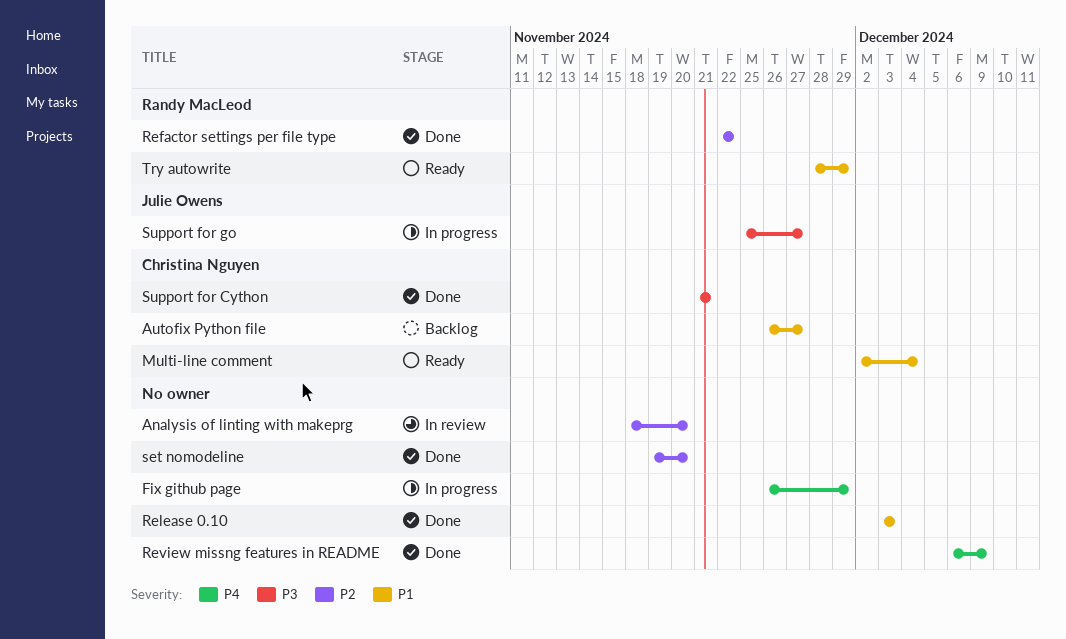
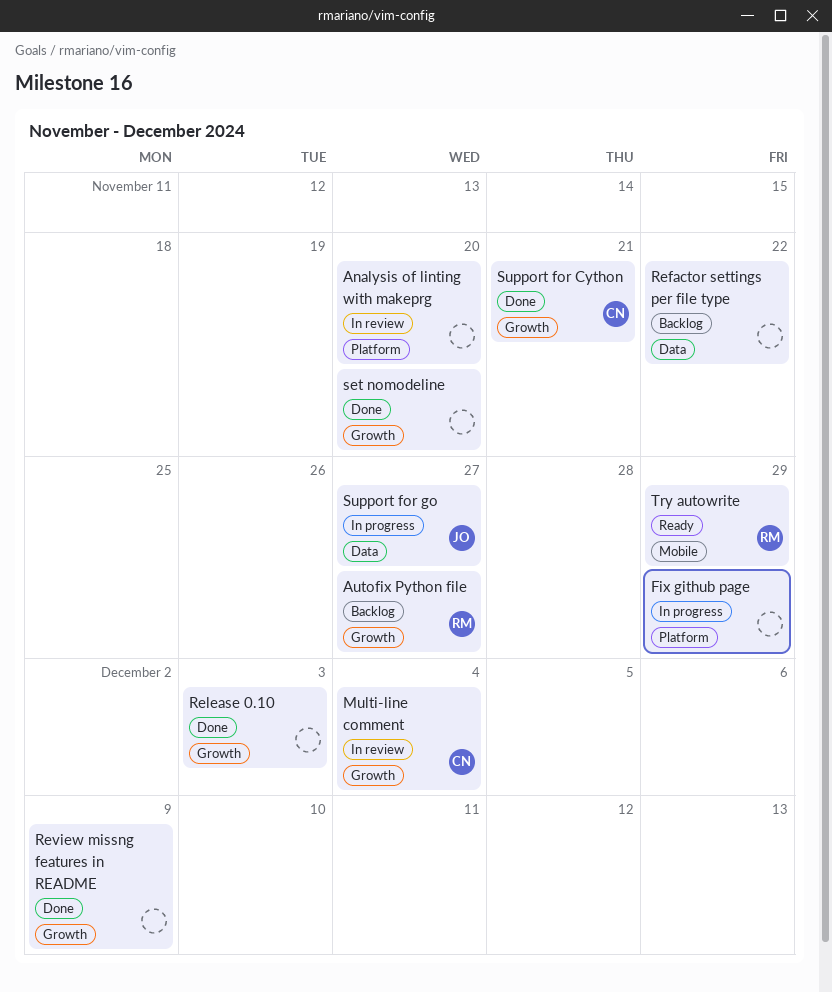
Autofix Python file, owner: Christina Nguyen -> Randy MacLeod
Multi-line comment, status: Ready -> In review
Refactor settings per file type, status: Done -> Backlog
Refactor settings per file type, owner: Randy MacLeod -> none

